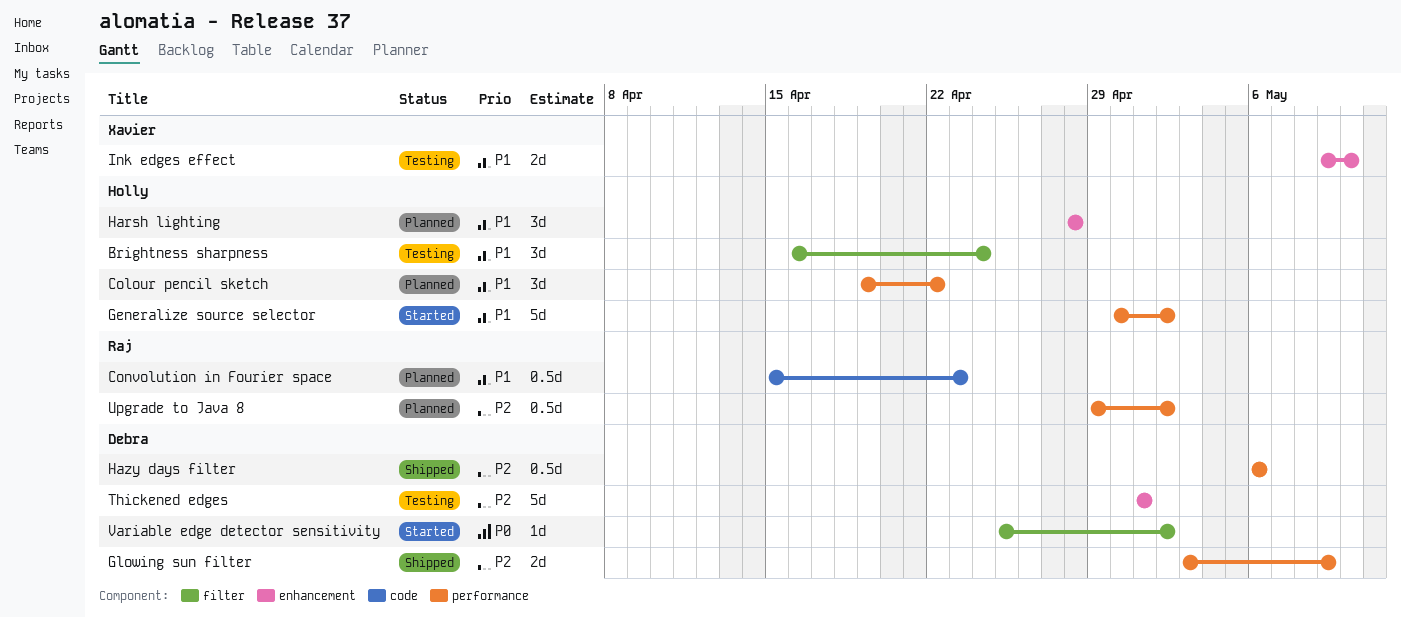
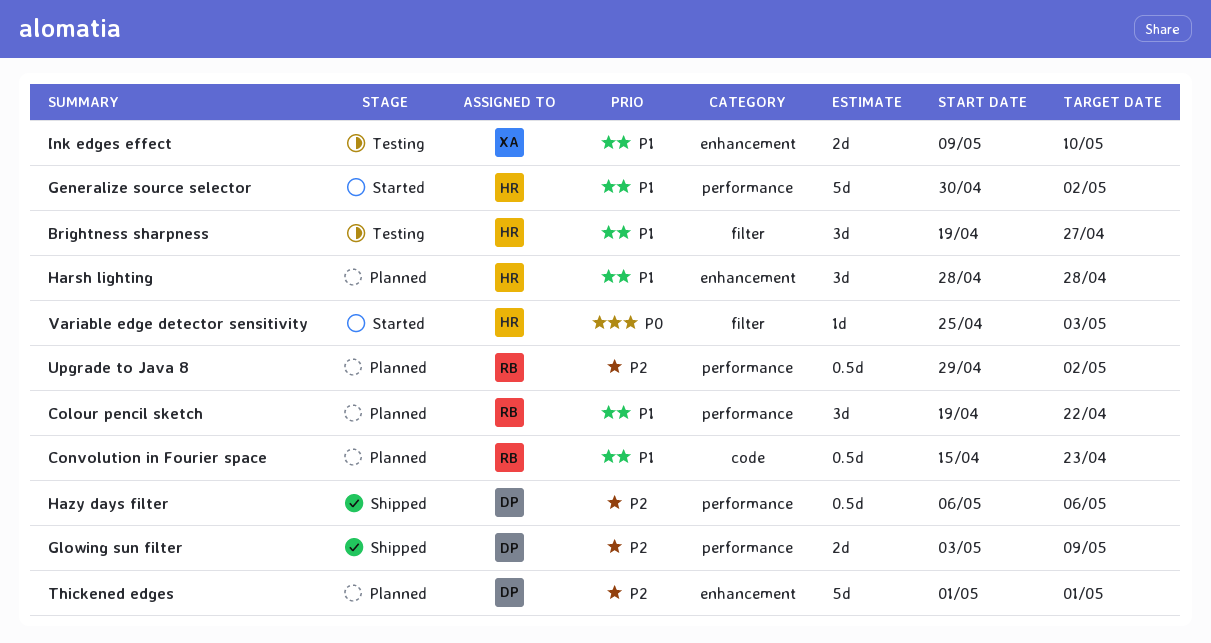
Brightness sharpness, start: Apr 16 -> Apr 19
Brightness sharpness, due: Apr 24 -> Apr 27
Colour pencil sketch, owner: Holly -> Raj
Thickened edges, status: Testing -> Planned
Variable edge detector sensitivity, owner: Debra -> Holly
Variable edge detector sensitivity, due: May 2 -> May 3

